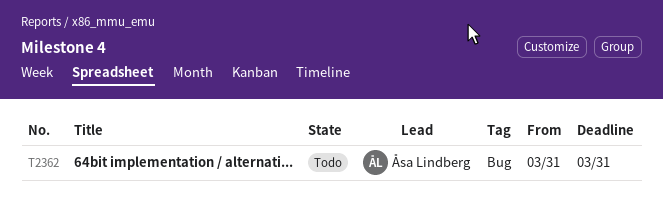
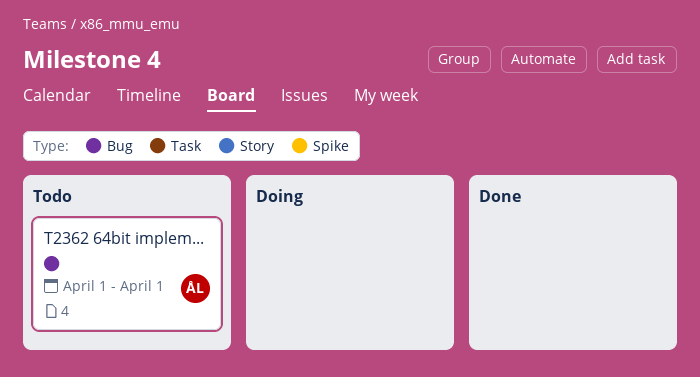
T2362, start: Mar 31 -> Apr 1
T2362, due: Mar 31 -> Apr 1

